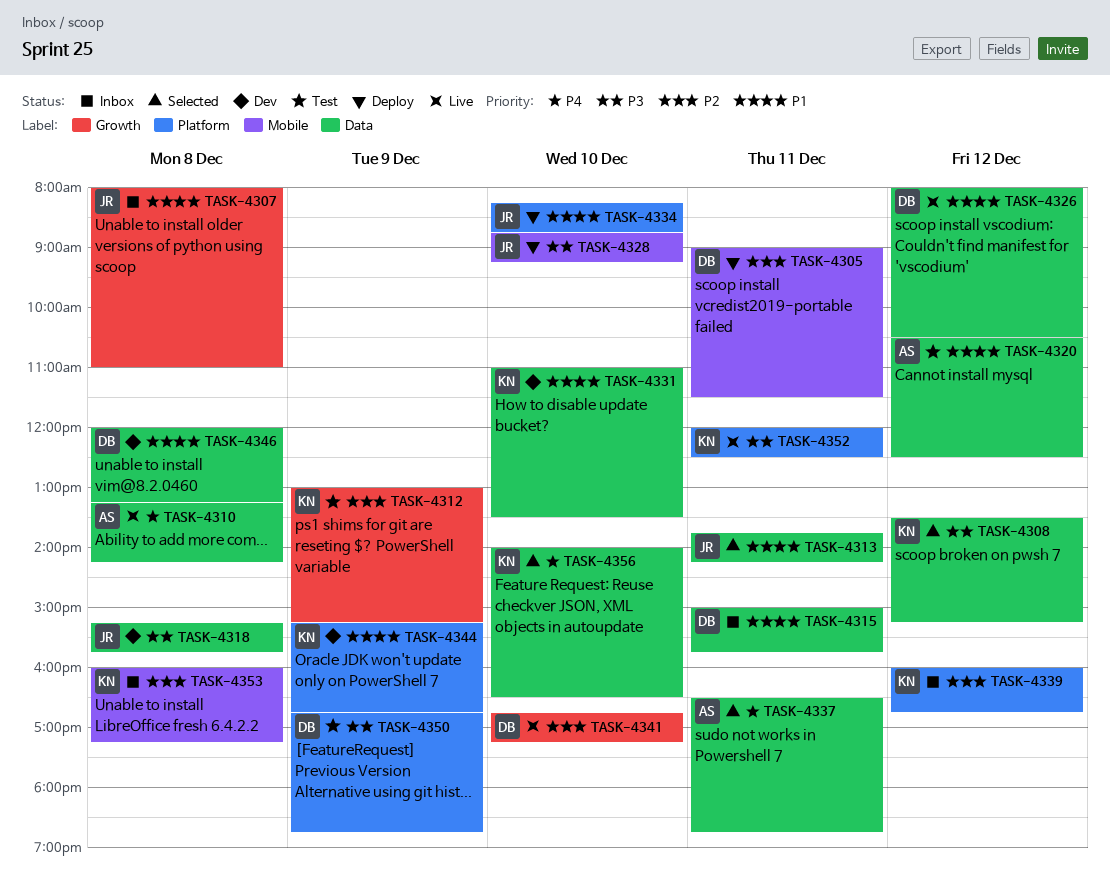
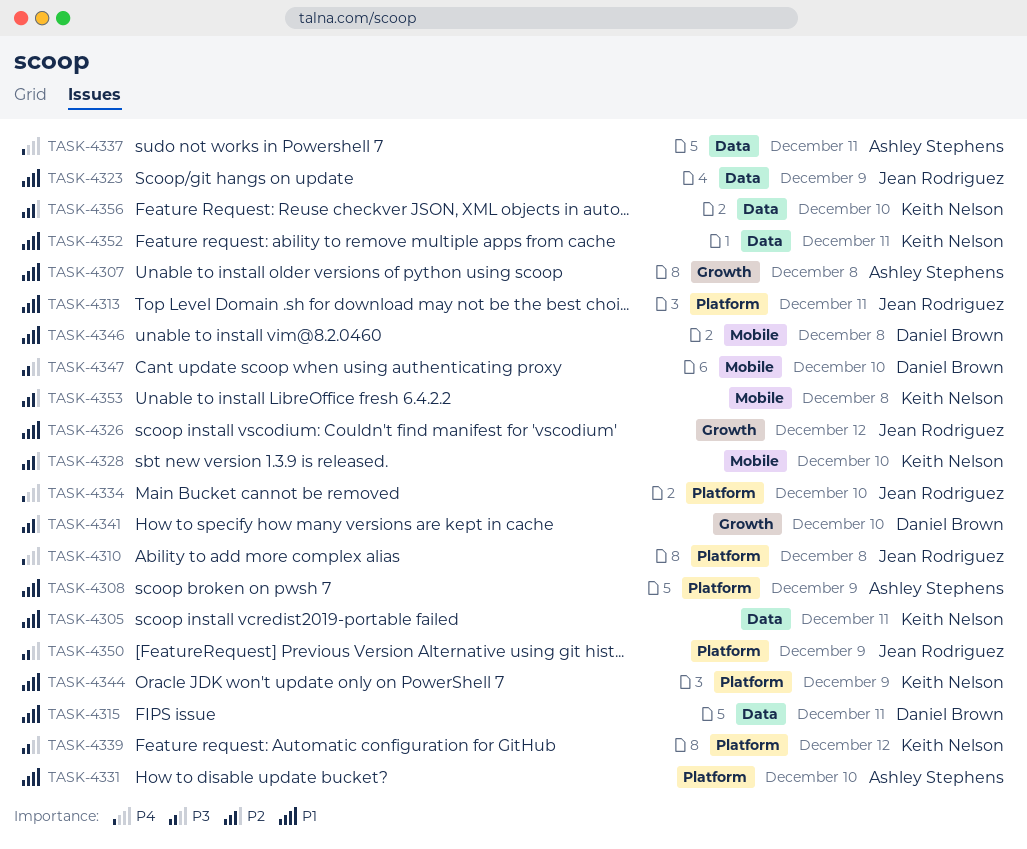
TASK-4305, owner: Daniel Brown -> Keith Nelson
TASK-4305, priority: P2 -> P1
TASK-4305, label: Mobile -> Data
TASK-4307, owner: Jean Rodriguez -> Ashley Stephens
TASK-4308, owner: Keith Nelson -> Ashley Stephens
TASK-4308, priority: P3 -> P1
TASK-4308, label: Data -> Platform
TASK-4308, day: Dec 12 -> Dec 9
TASK-4310, owner: Ashley Stephens -> Jean Rodriguez
TASK-4310, label: Data -> Platform
TASK-4312: present -> none
TASK-4313, label: Data -> Platform
TASK-4318: present -> none
TASK-4320: present -> none
TASK-4323: none -> present
TASK-4326, owner: Daniel Brown -> Jean Rodriguez
TASK-4326, label: Data -> Growth
TASK-4328, owner: Jean Rodriguez -> Keith Nelson
TASK-4328, priority: P3 -> P2
TASK-4331, owner: Keith Nelson -> Ashley Stephens
TASK-4331, label: Data -> Platform
TASK-4334, priority: P1 -> P4
TASK-4339, priority: P2 -> P3
TASK-4346, label: Data -> Mobile
TASK-4347: none -> present
TASK-4350, owner: Daniel Brown -> Jean Rodriguez
TASK-4352, priority: P3 -> P1
TASK-4352, label: Platform -> Data
TASK-4356, priority: P4 -> P2

